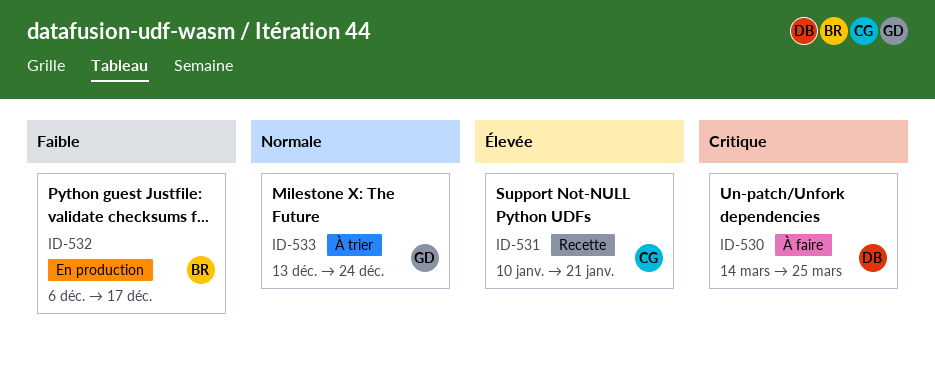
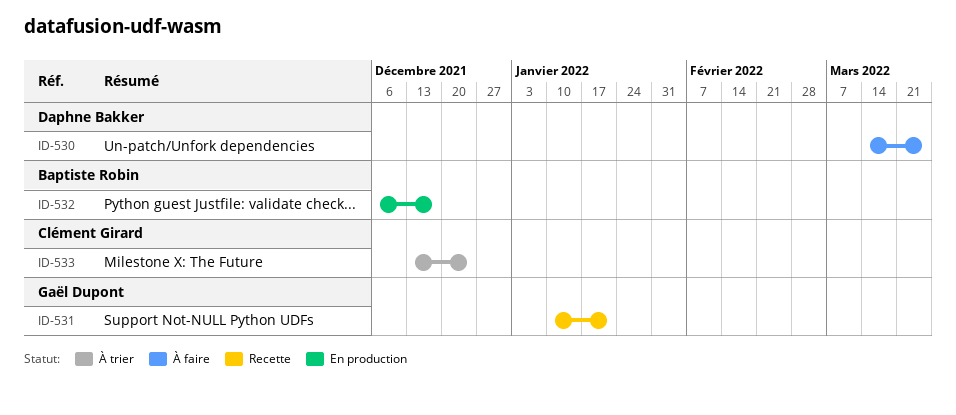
ID-531, owner: Clément Girard -> Gaël Dupont
ID-533, owner: Gaël Dupont -> Clément Girard

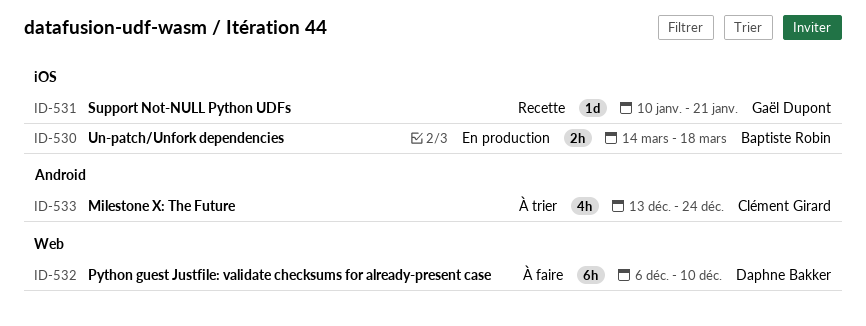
ID-530, status: À faire -> En production
ID-530, owner: Daphne Bakker -> Baptiste Robin
ID-530, due: Mar 25 -> Mar 18
ID-532, status: En production -> À faire
ID-532, owner: Baptiste Robin -> Daphne Bakker
ID-532, due: Dec 17 -> Dec 10

